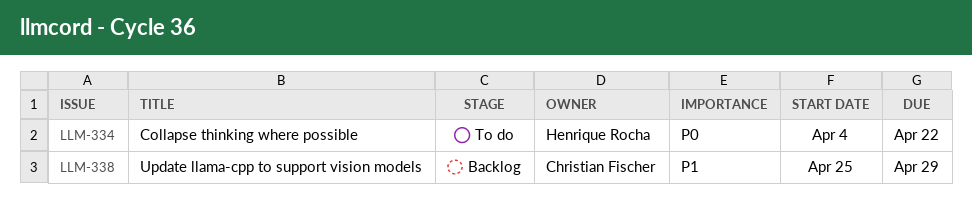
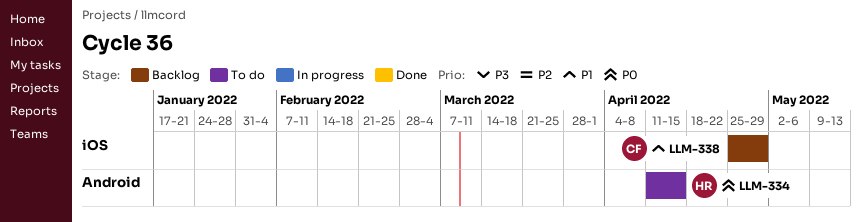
LLM-334, start: Apr 4 -> Apr 11
LLM-334, due: Apr 22 -> Apr 15

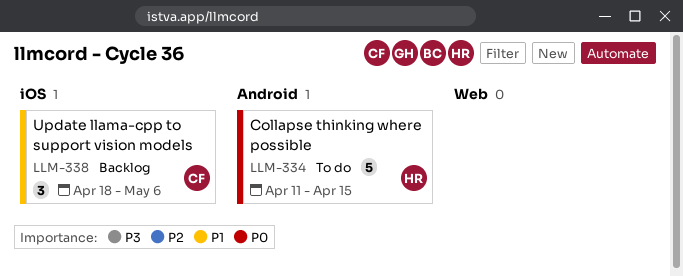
LLM-338, start: Apr 25 -> Apr 18
LLM-338, due: Apr 29 -> May 6

